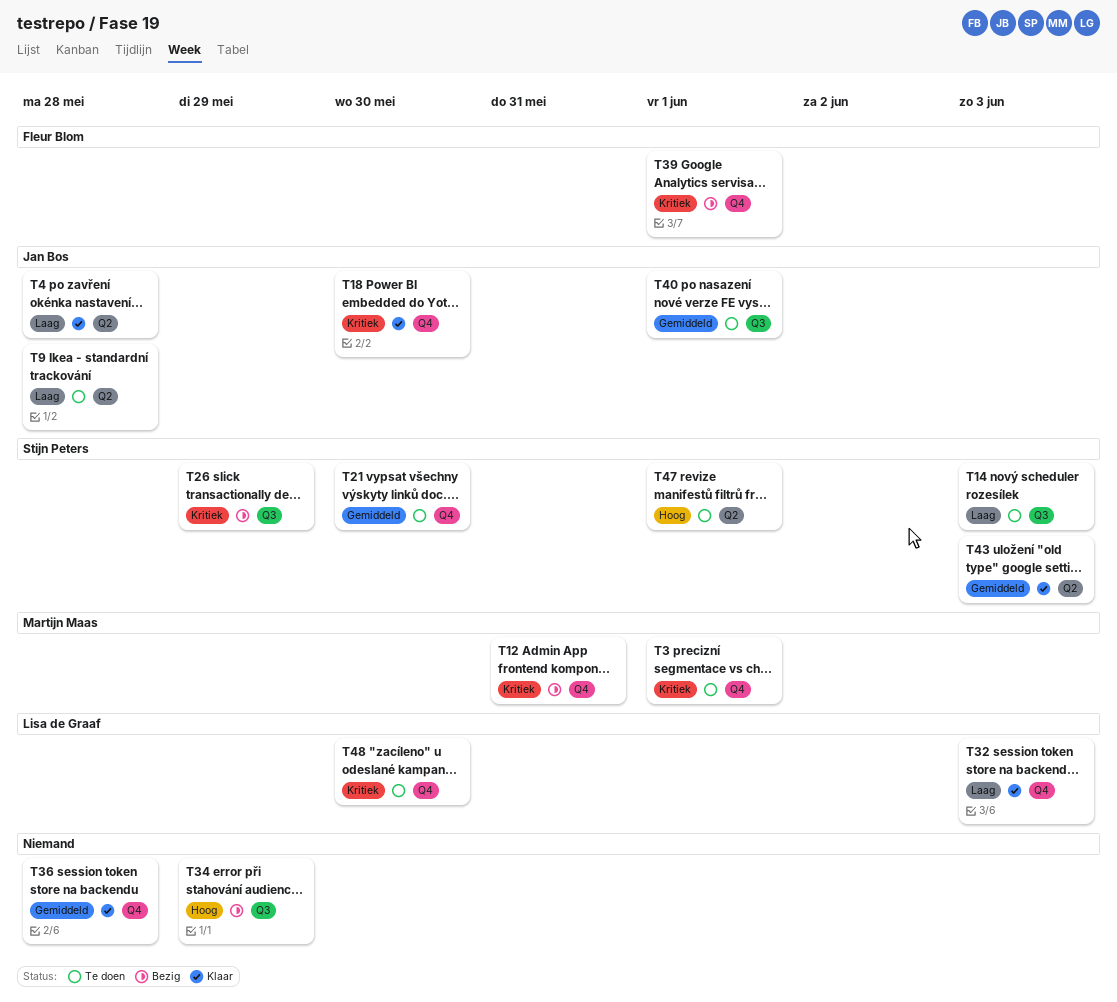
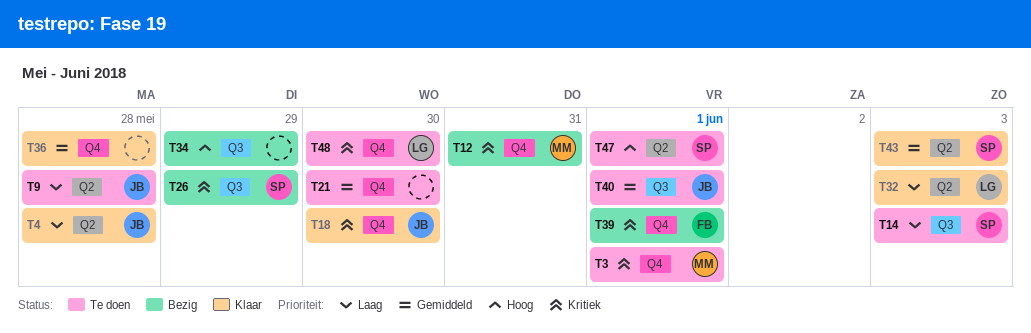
T21, owner: Stijn Peters -> none
T32, label: Q4 -> Q2

